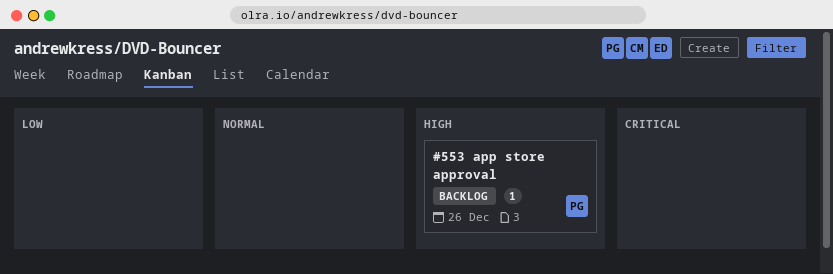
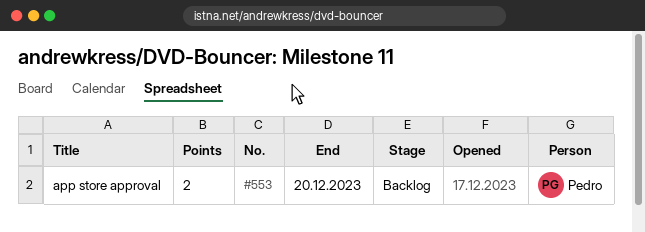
#553, estimate: 1 -> 2
#553, due: Dec 26 -> Dec 20

